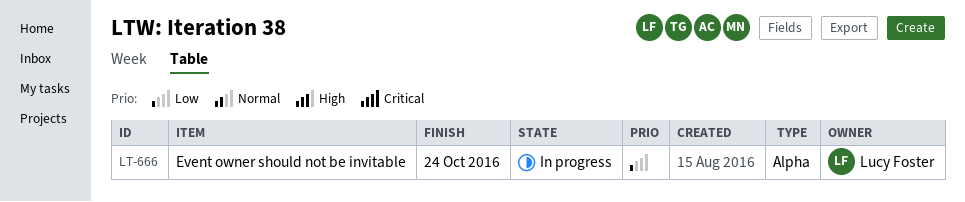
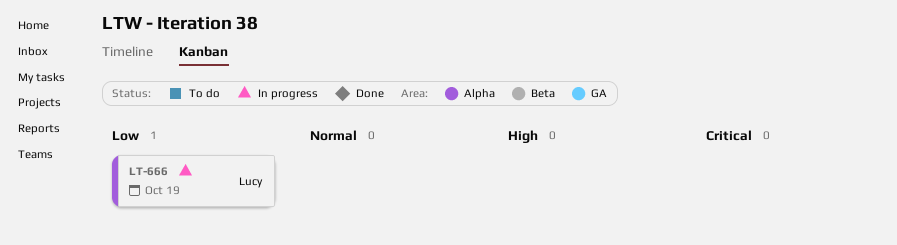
LT-666, due: Oct 24 -> Oct 19

